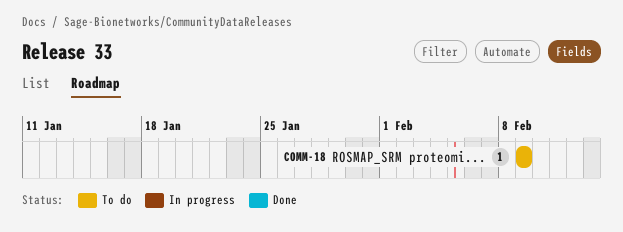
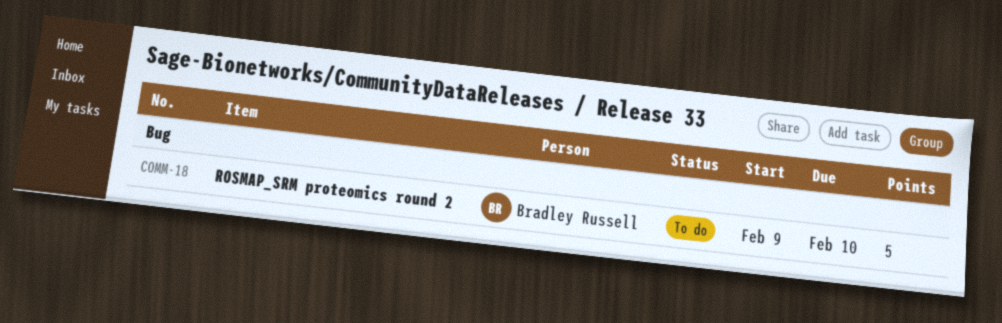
COMM-18, estimate: 1 -> 5
COMM-18, due: Feb 9 -> Feb 10

